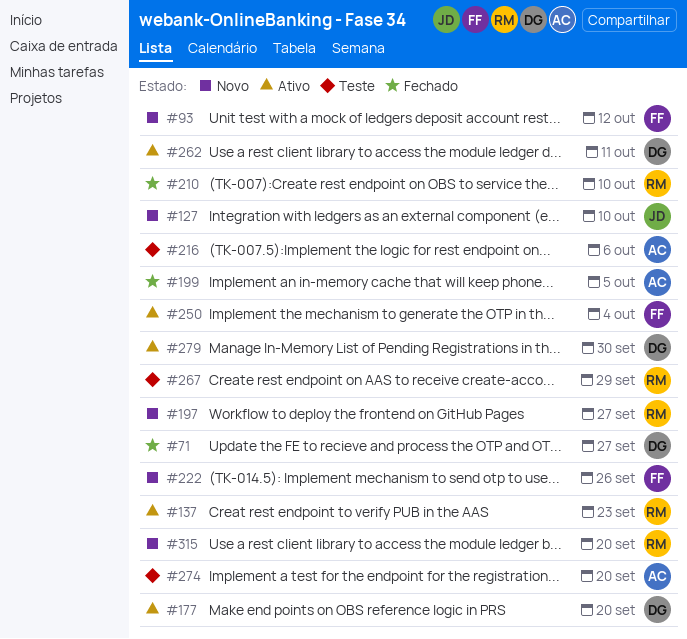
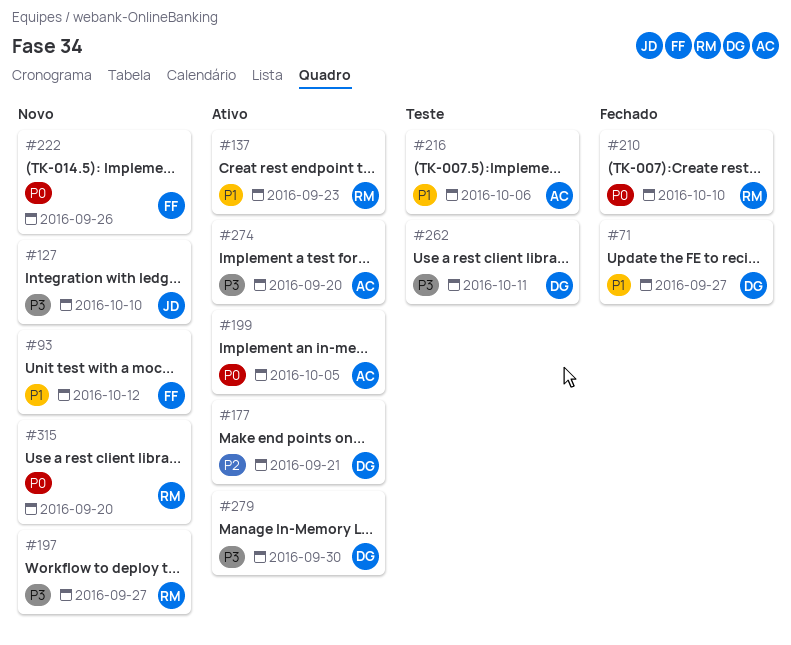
#177, due: Sep 20 -> Sep 21
#199, status: Fechado -> Ativo
#250: present -> none
#262, status: Ativo -> Teste
#267: present -> none
#274, status: Teste -> Ativo

